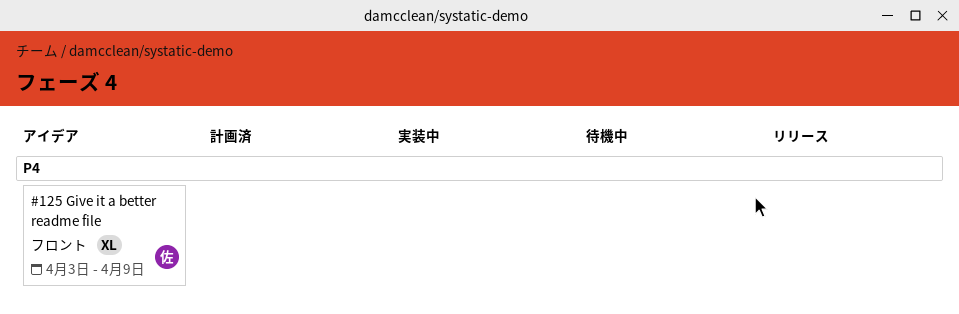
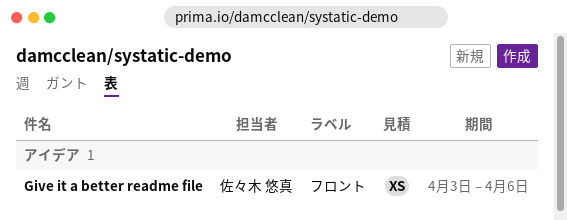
Give it a better readme file, estimate: XL -> XS
Give it a better readme file, due: Apr 9 -> Apr 6

